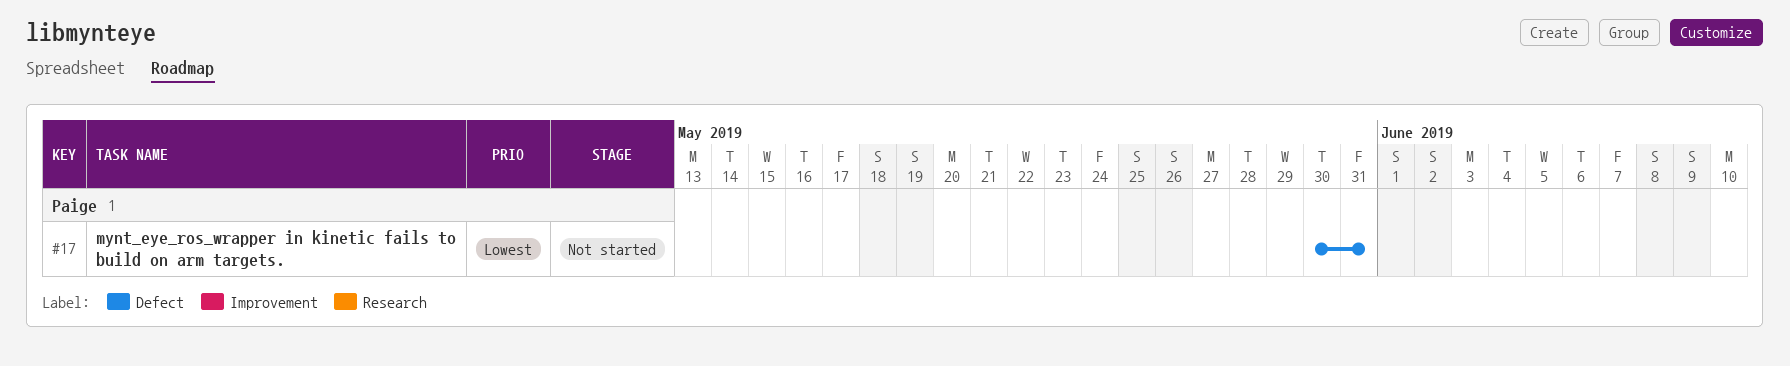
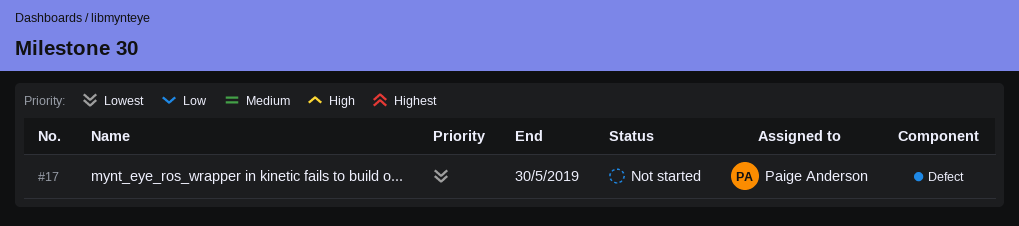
#17, due: May 31 -> May 30

